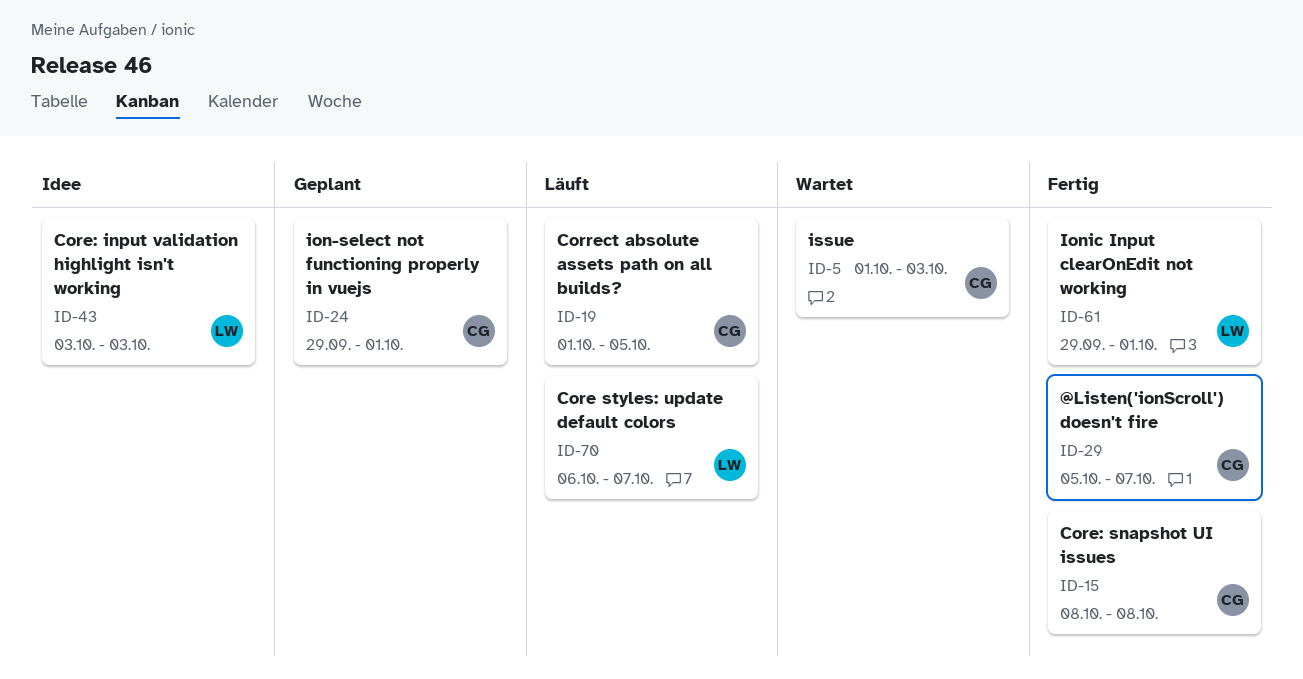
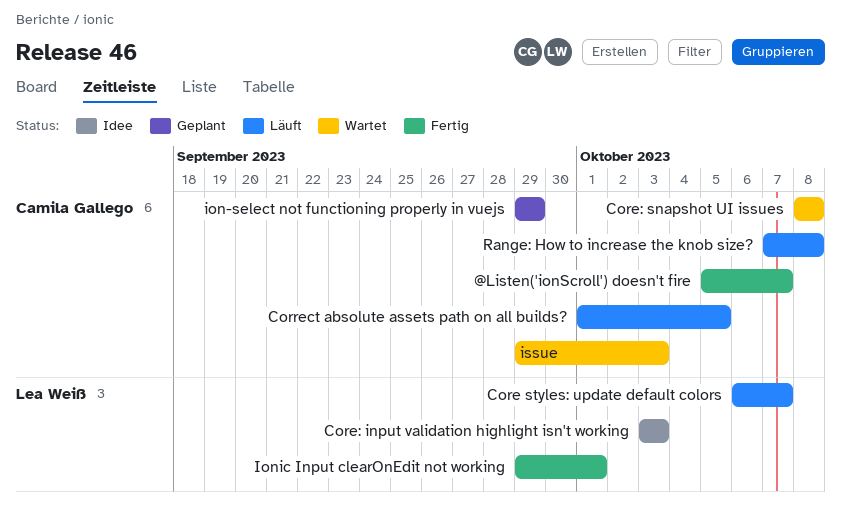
Core: snapshot UI issues, status: Fertig -> Wartet
ion-select not functioning properly in vuejs, due: Oct 1 -> Sep 29
issue, start: Oct 1 -> Sep 29
Range: How to increase the knob size?: none -> present

